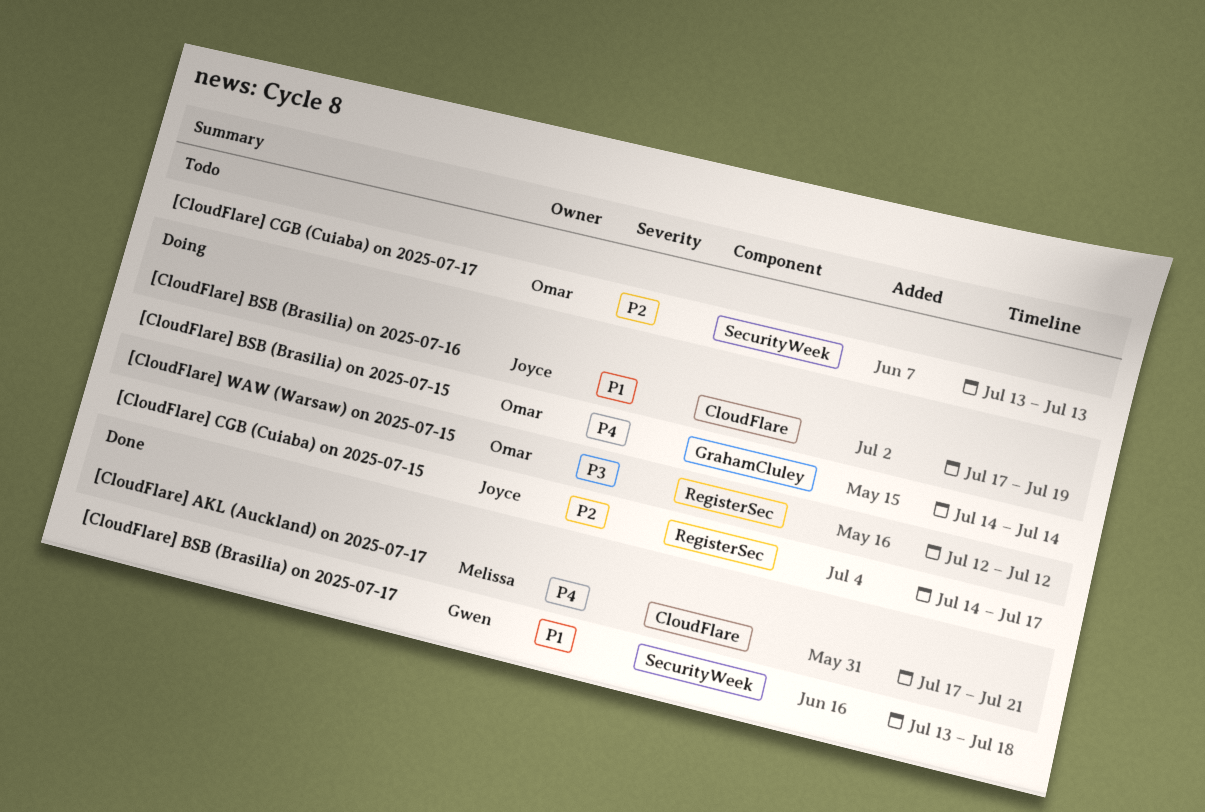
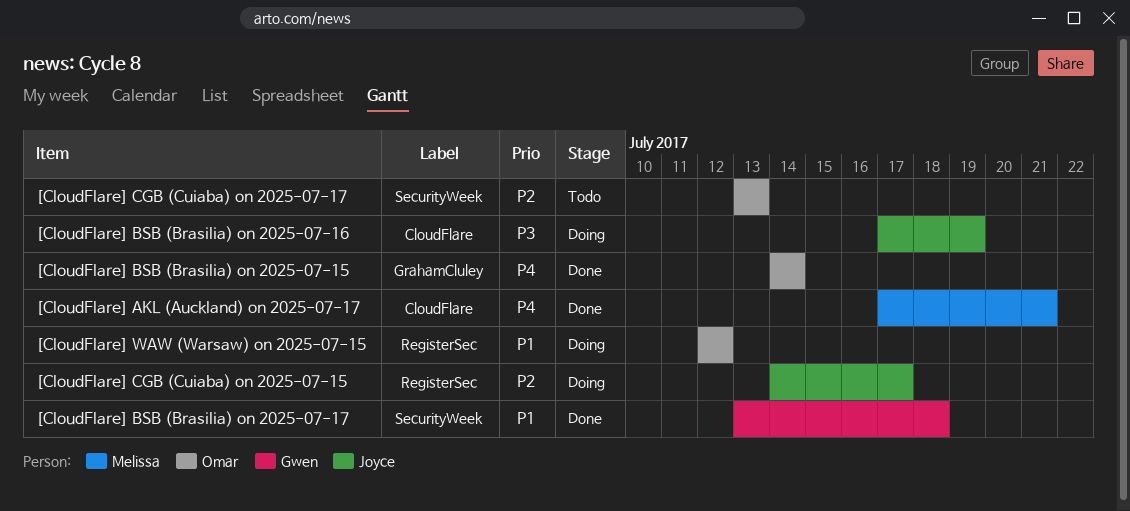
[CloudFlare] BSB (Brasilia) on 2025-07-15, status: Doing -> Done
[CloudFlare] BSB (Brasilia) on 2025-07-16, priority: P1 -> P3
[CloudFlare] WAW (Warsaw) on 2025-07-15, priority: P3 -> P1

